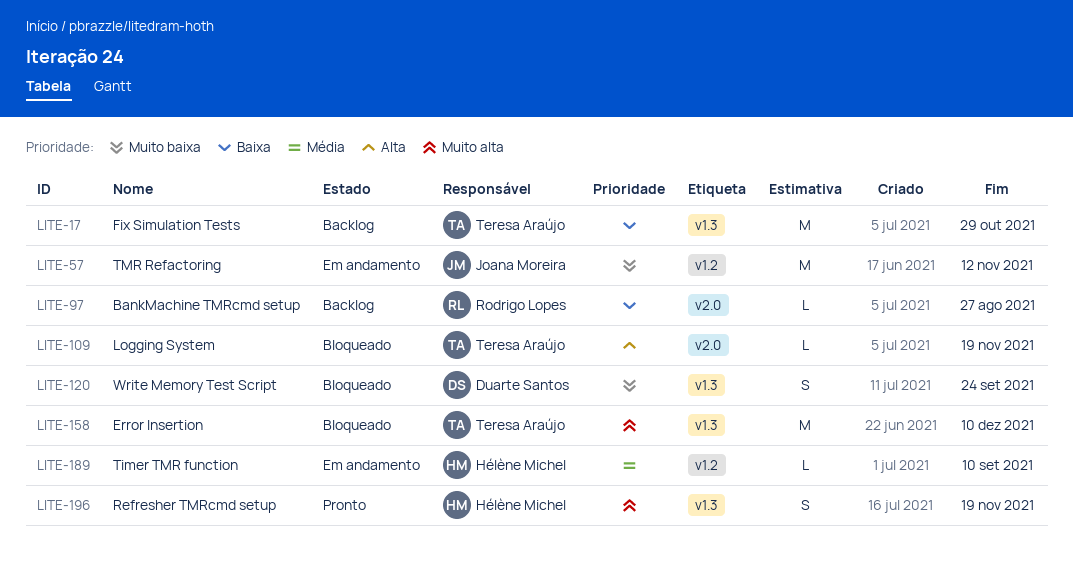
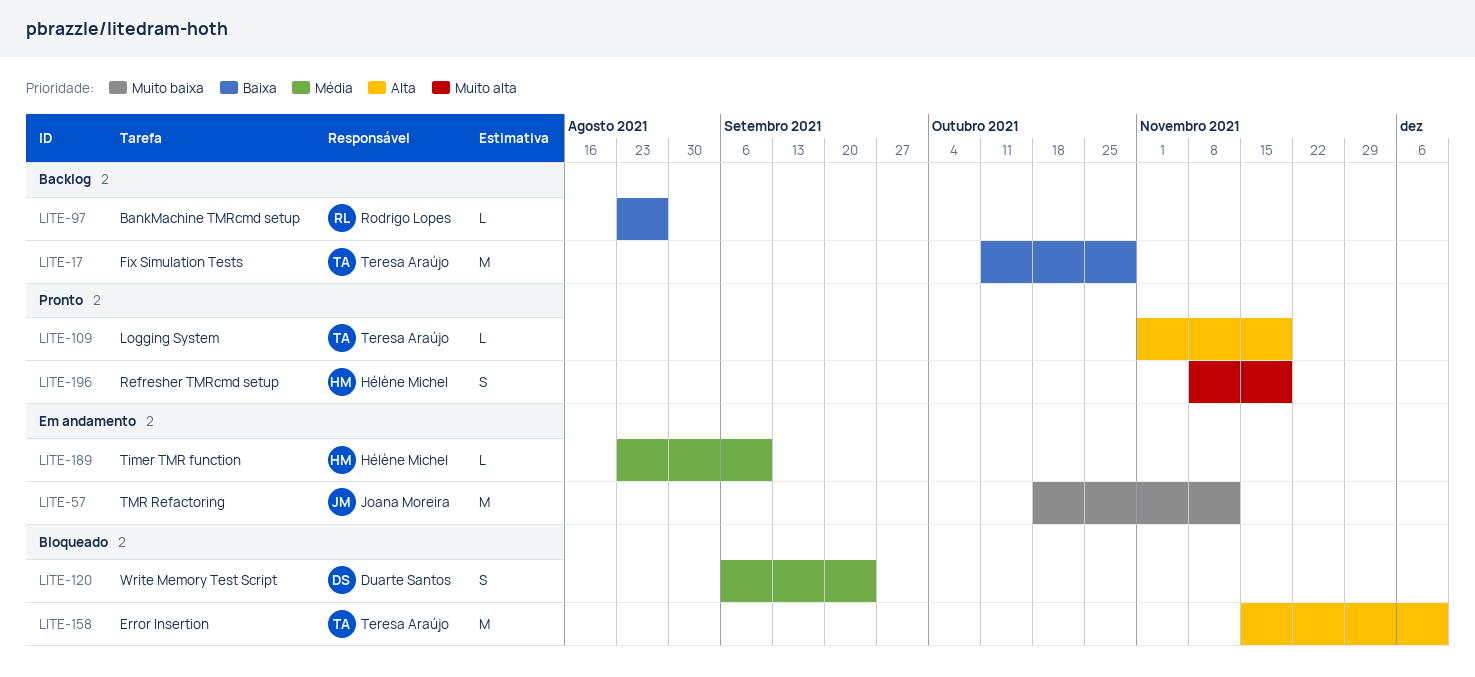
LITE-109, status: Bloqueado -> Pronto
LITE-120, priority: Muito baixa -> Média
LITE-158, priority: Muito alta -> Alta

